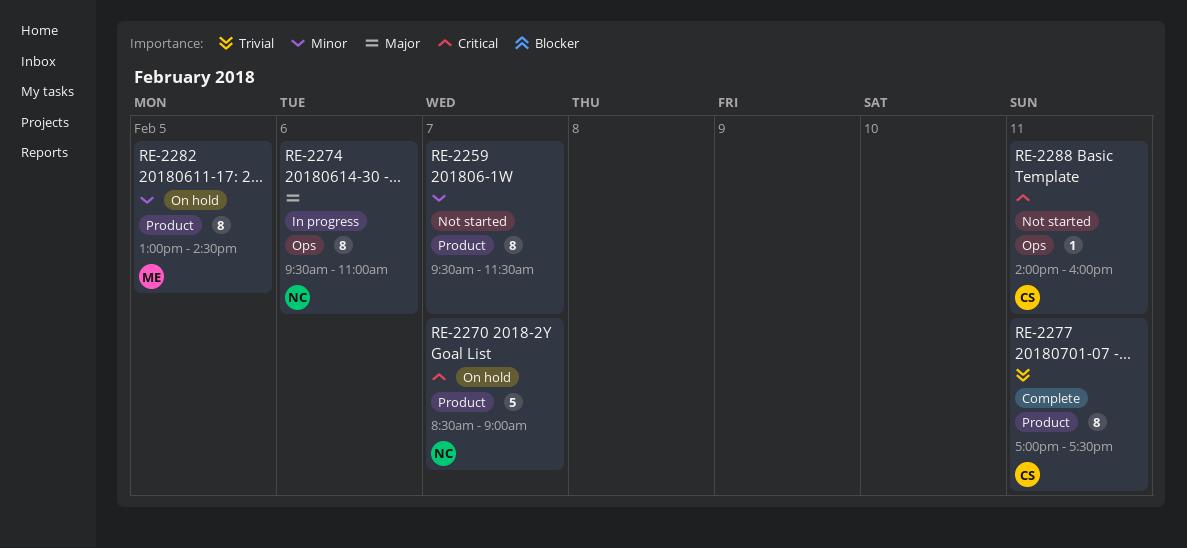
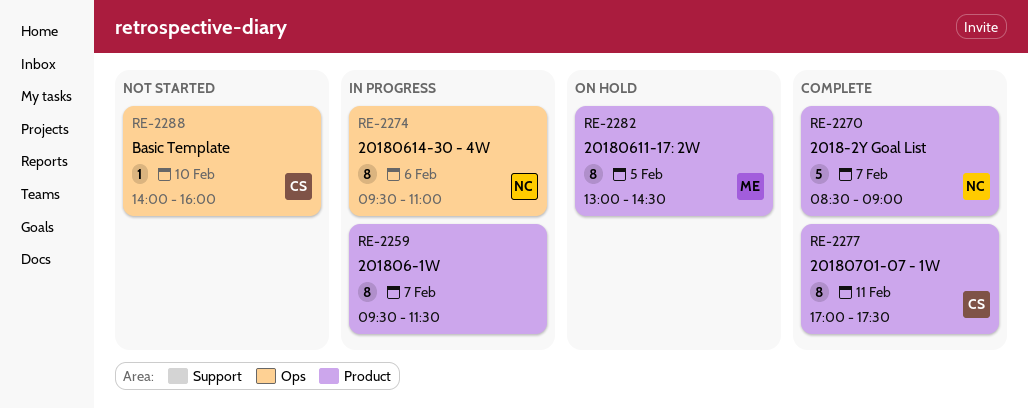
RE-2259, status: Not started -> In progress
RE-2270, status: On hold -> Complete
RE-2288, day: Feb 11 -> Feb 10

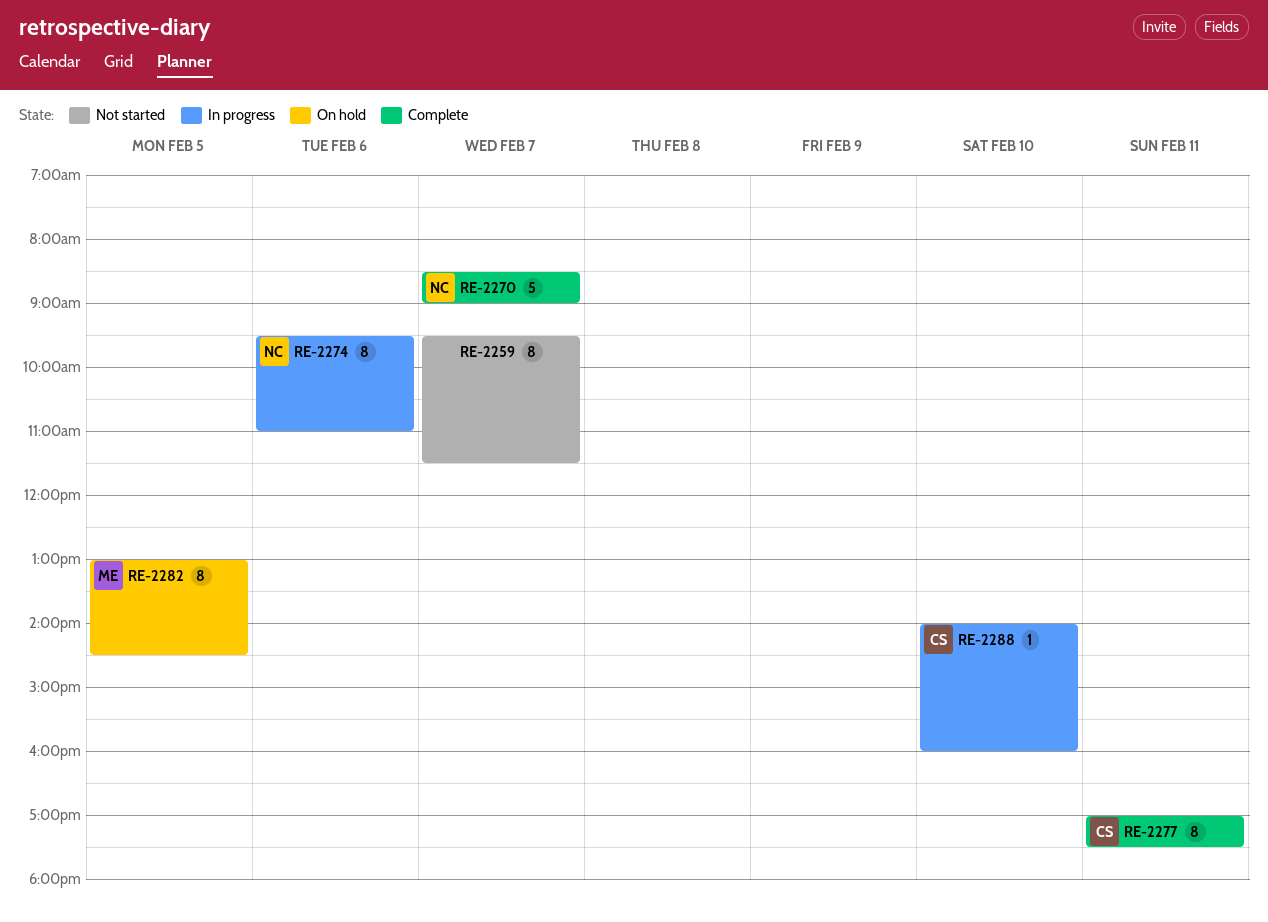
RE-2259, status: In progress -> Not started
RE-2288, status: Not started -> In progress

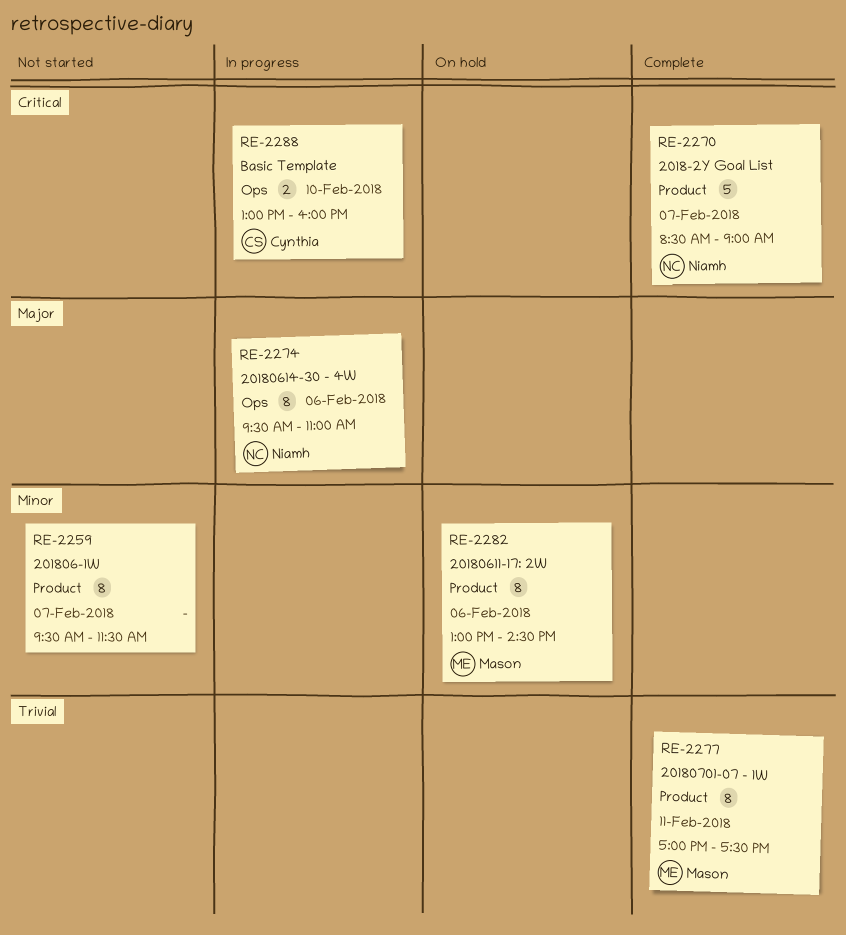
RE-2277, owner: Cynthia -> Mason
RE-2282, day: Feb 5 -> Feb 6
RE-2288, estimate: 1 -> 2
RE-2288, begins: 14:00 -> 13:00

